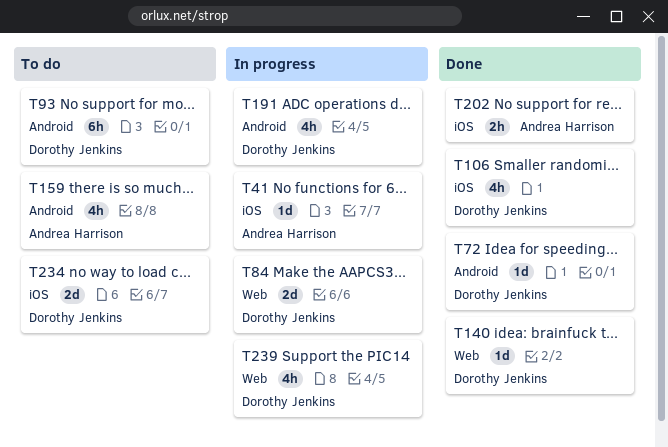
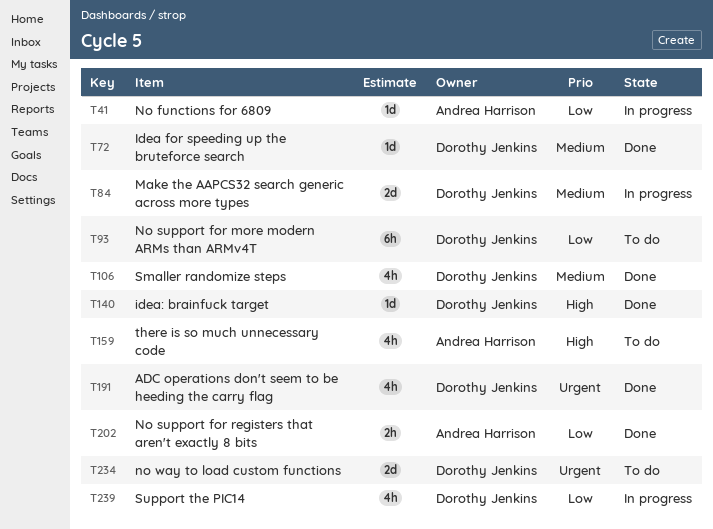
T191, status: In progress -> Done

